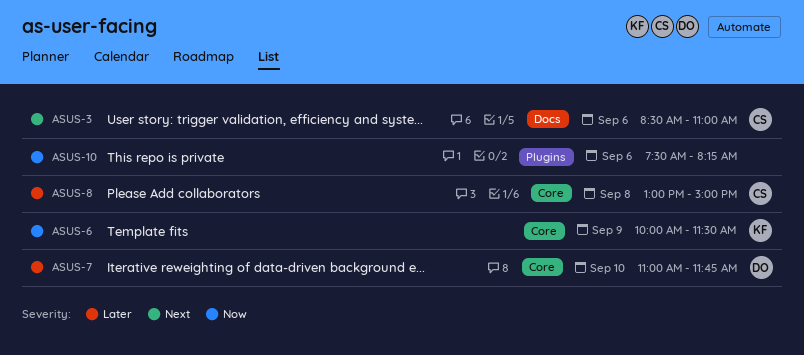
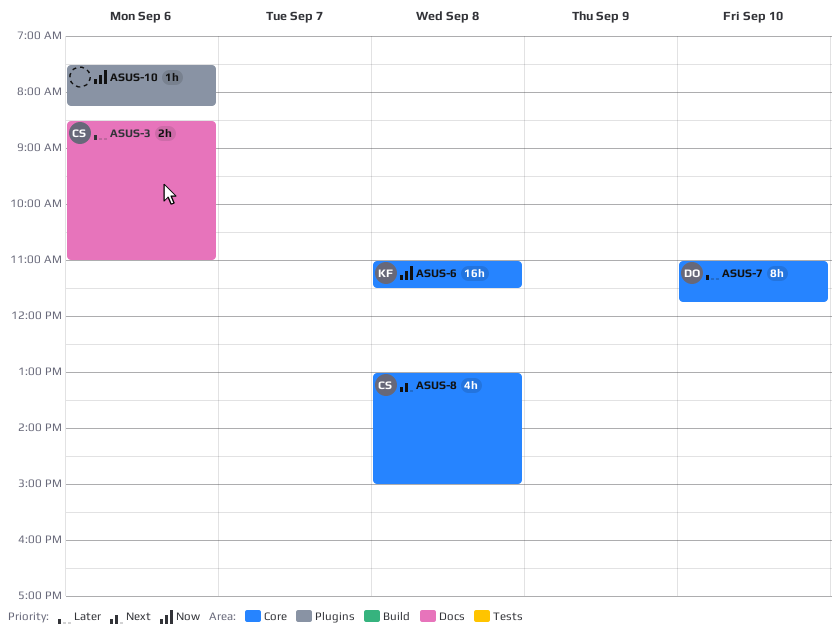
ASUS-3, priority: Next -> Later
ASUS-6, day: Sep 9 -> Sep 8
ASUS-6, begins: 10:00 -> 11:00
ASUS-8, priority: Later -> Next

